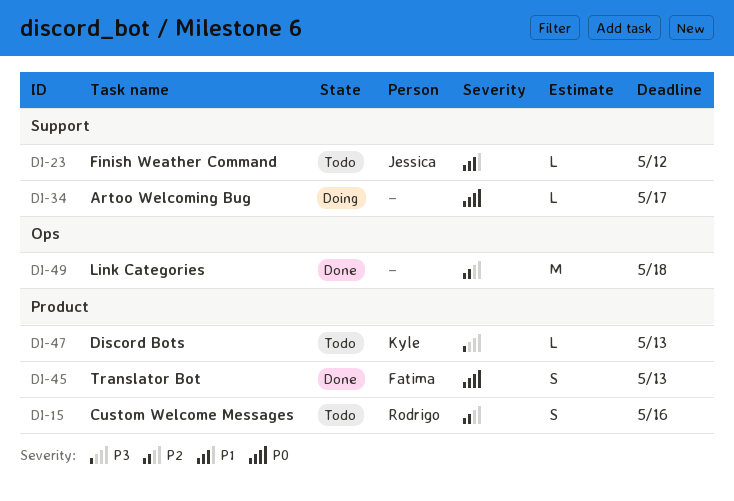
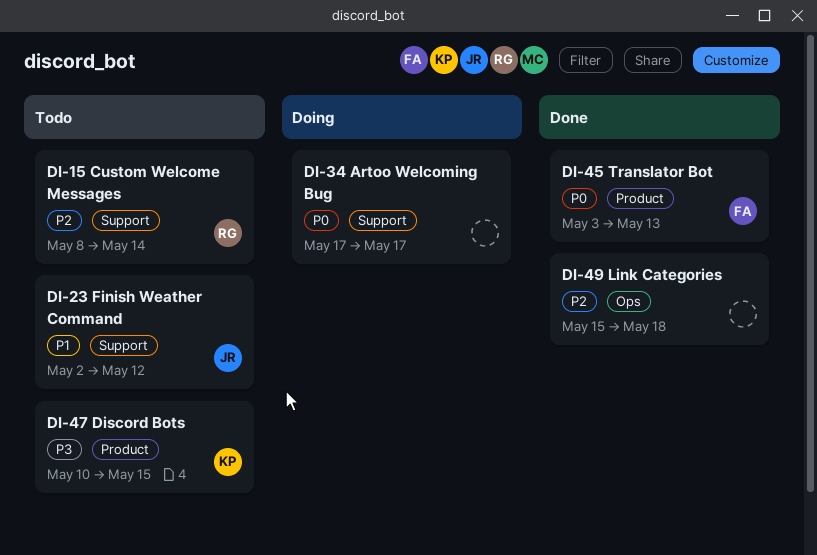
DI-15, label: Product -> Support
DI-15, due: May 16 -> May 14
DI-47, due: May 13 -> May 15

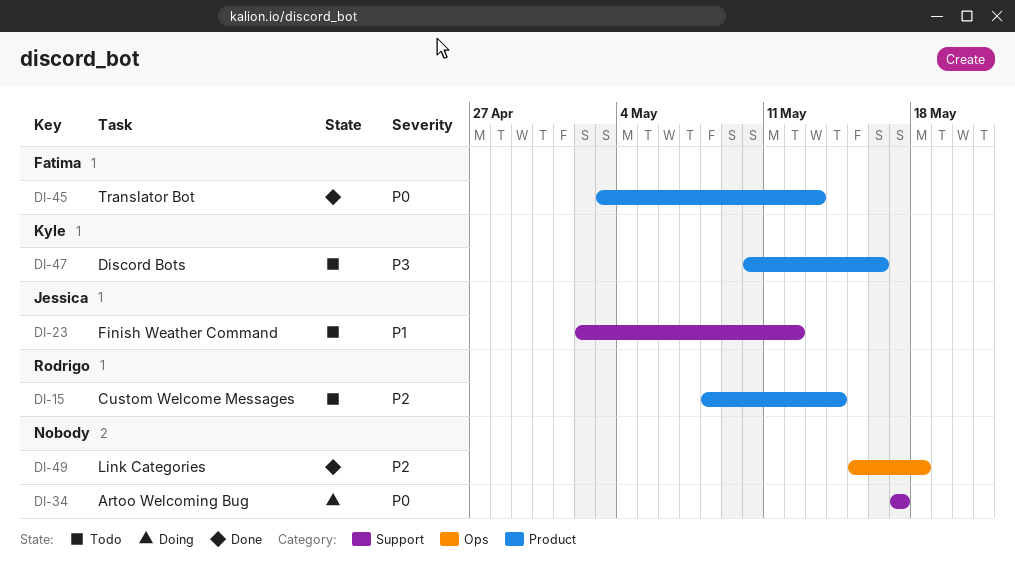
DI-15, label: Support -> Product
DI-47, due: May 15 -> May 16

